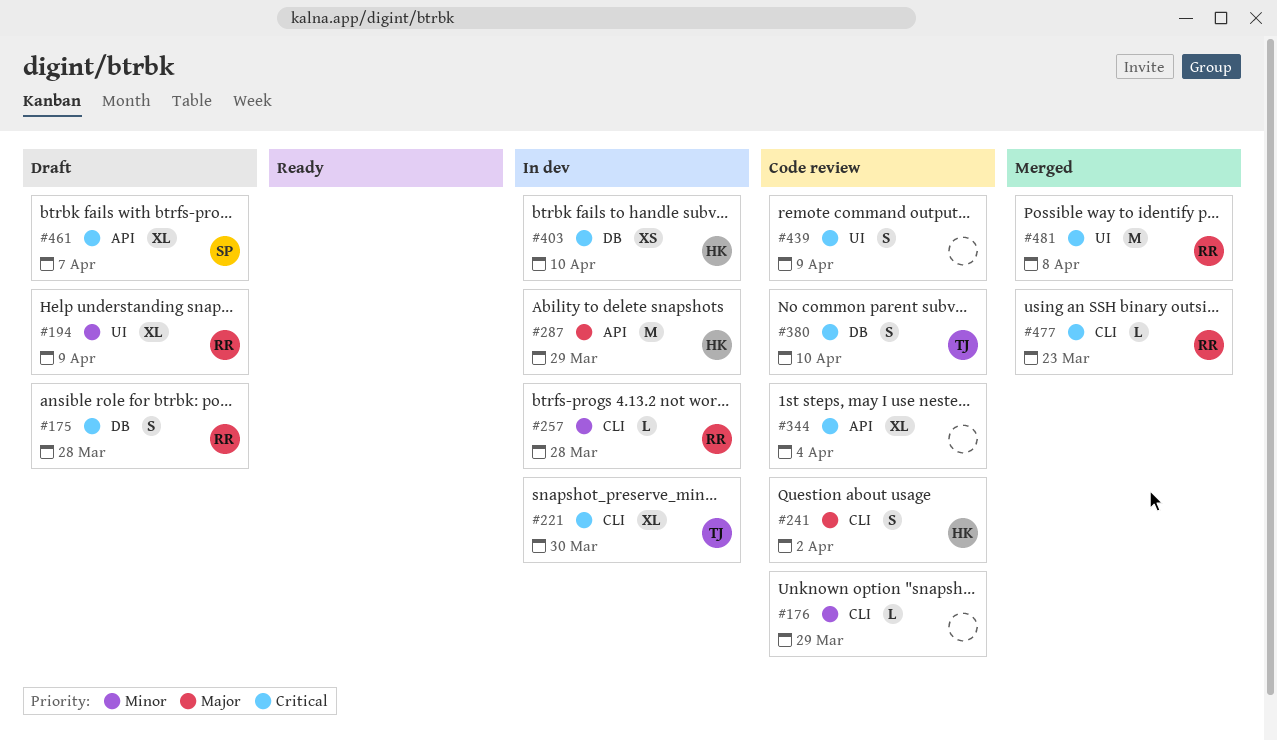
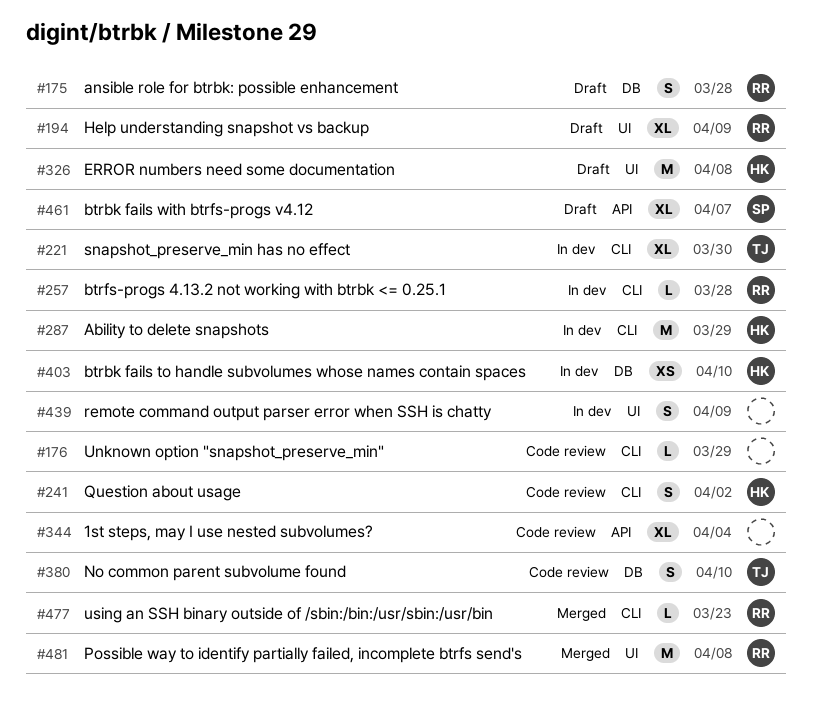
#287, label: API -> CLI
#326: none -> present
#439, status: Code review -> In dev

